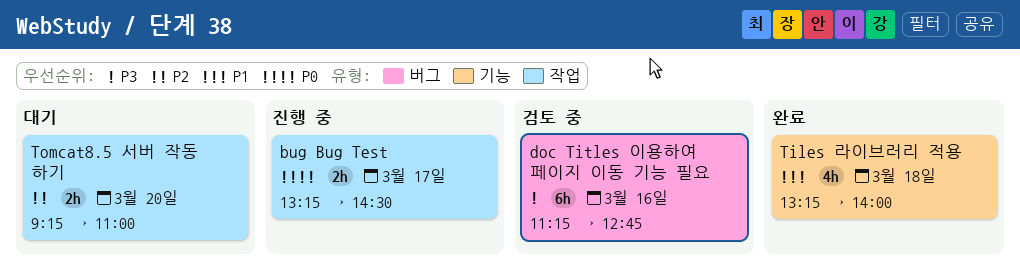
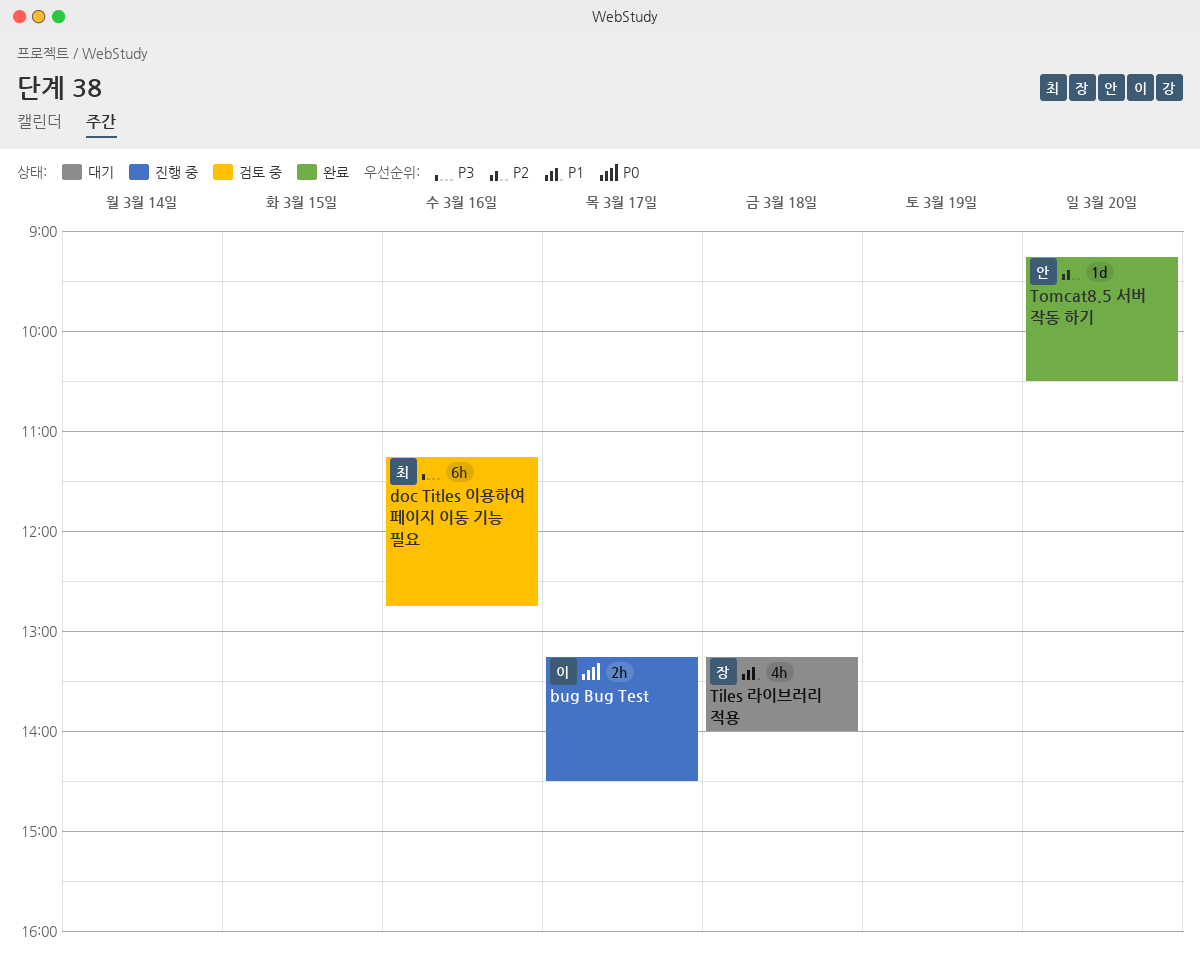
Tiles 라이브러리 적용, status: 완료 -> 대기
Tomcat8.5 서버 작동 하기, status: 대기 -> 완료
Tomcat8.5 서버 작동 하기, estimate: 2h -> 1d
Tomcat8.5 서버 작동 하기, ends: 11:00 -> 10:30

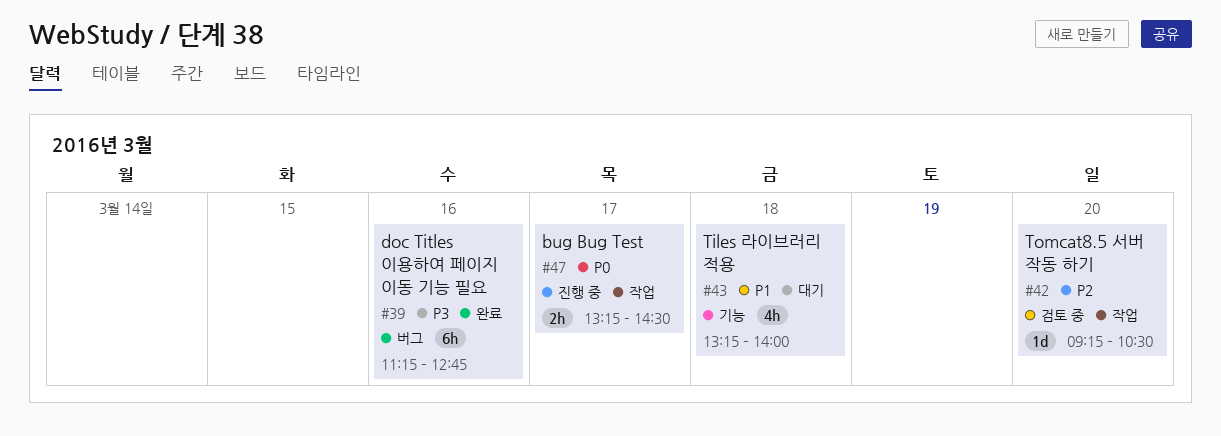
doc Titles 이용하여 페이지 이동 기능 필요, status: 검토 중 -> 완료
Tomcat8.5 서버 작동 하기, status: 완료 -> 검토 중

